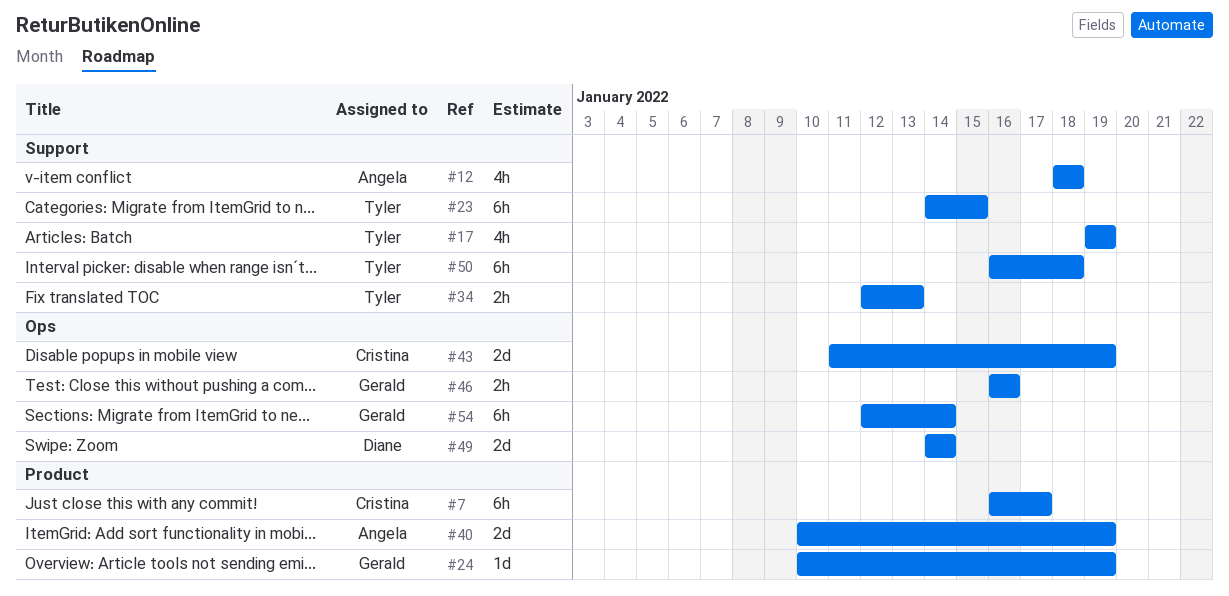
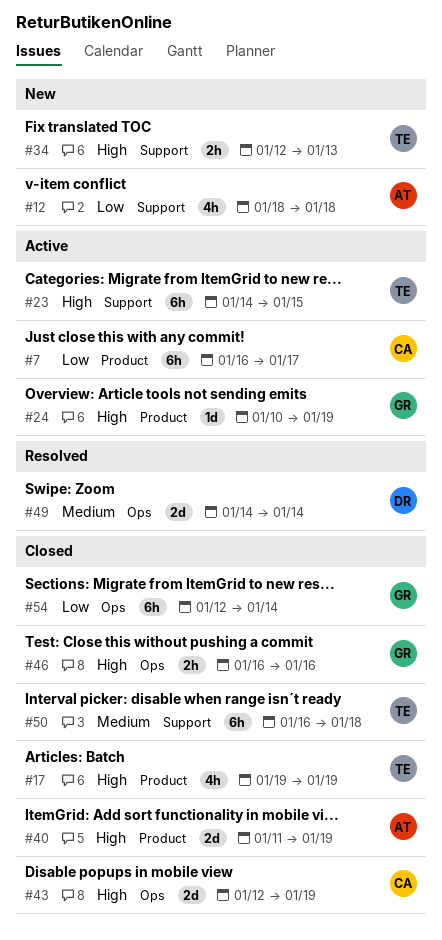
#17, label: Support -> Product
#40, start: Jan 10 -> Jan 11
#43, start: Jan 11 -> Jan 12

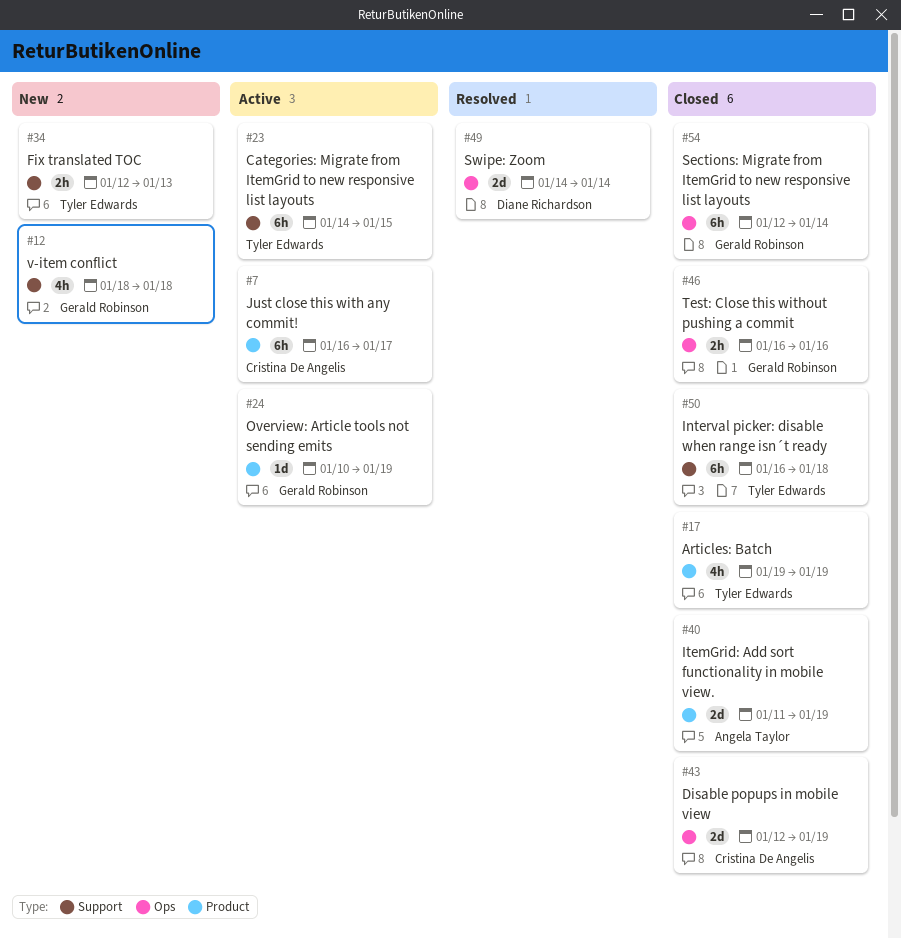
#12, owner: Angela Taylor -> Gerald Robinson

